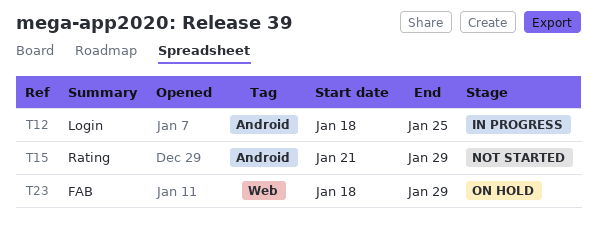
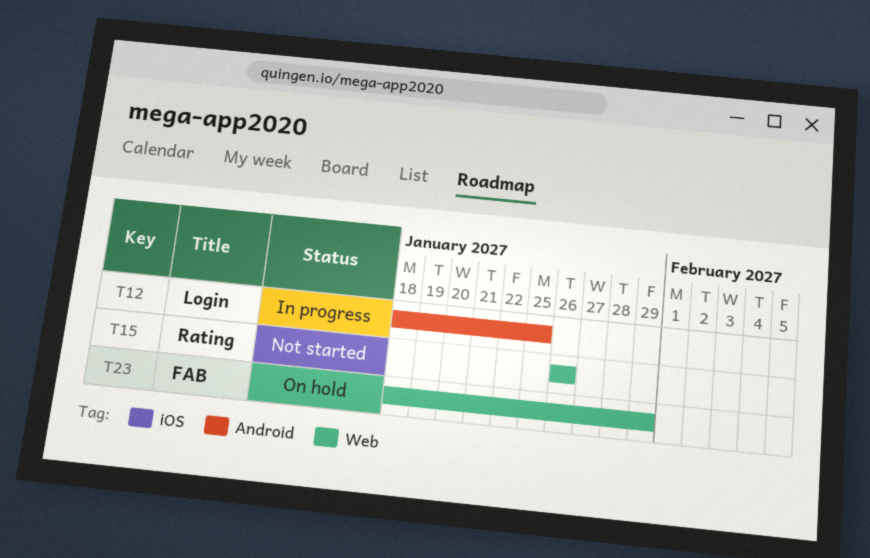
T15, label: Android -> Web
T15, start: Jan 21 -> Jan 26
T15, due: Jan 29 -> Jan 26

